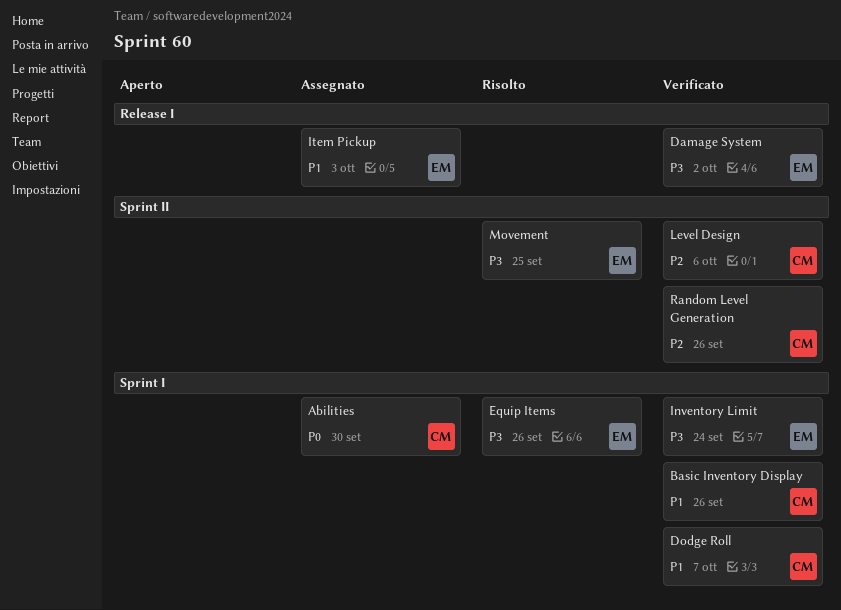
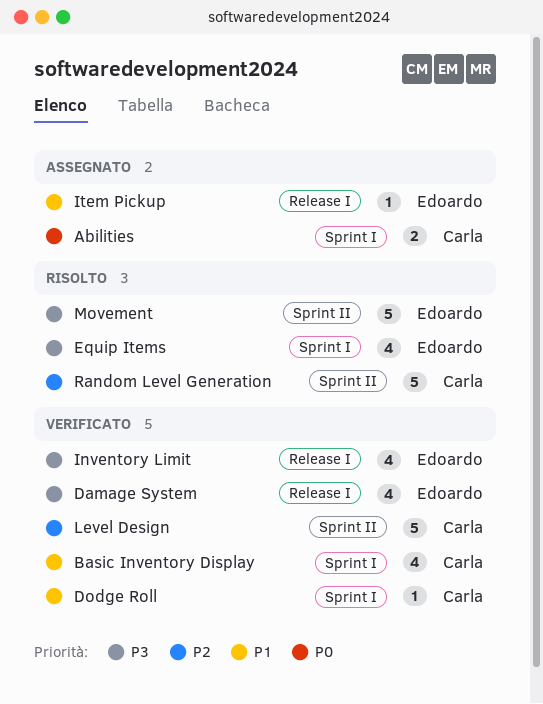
Inventory Limit, label: Sprint I -> Release I
Random Level Generation, status: Verificato -> Risolto

